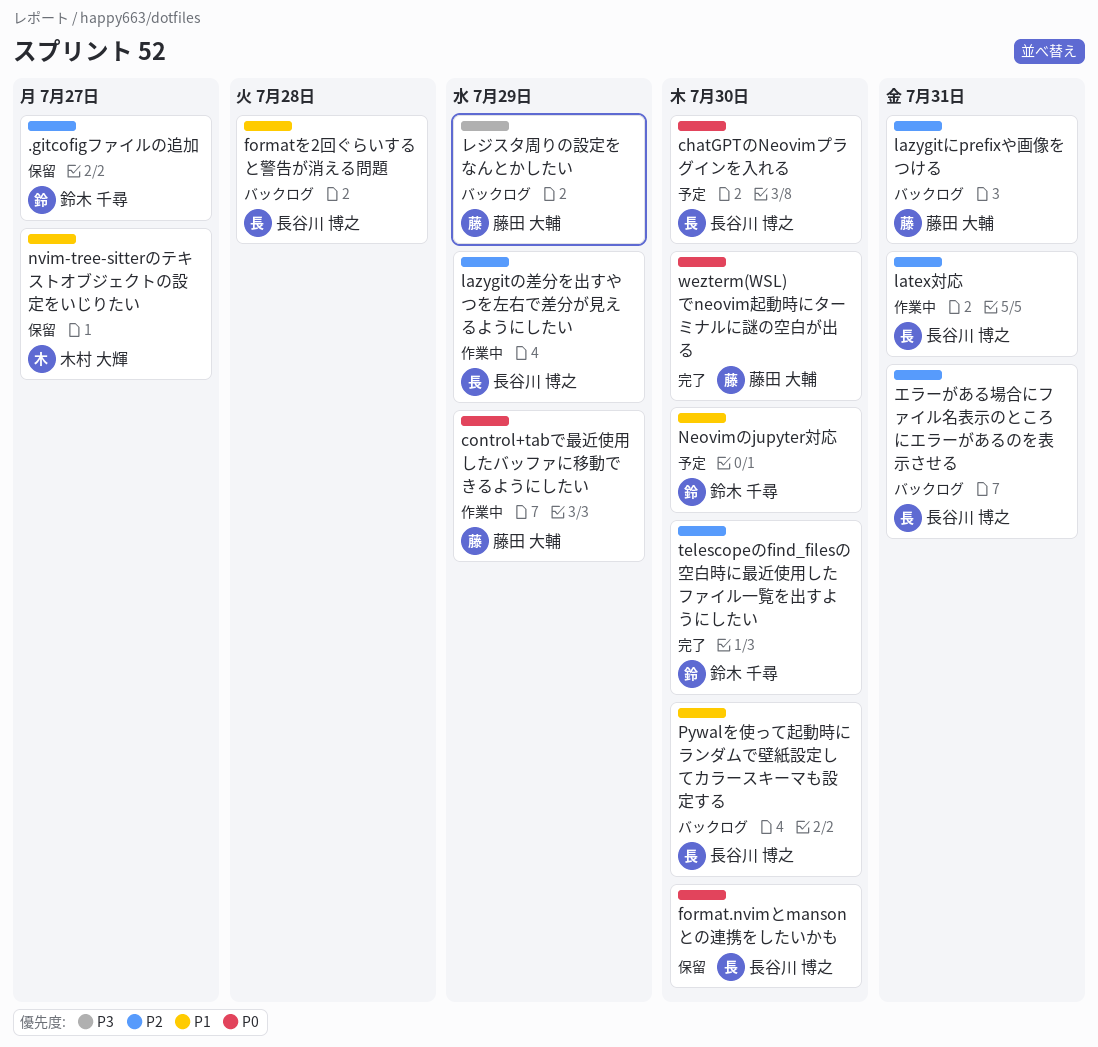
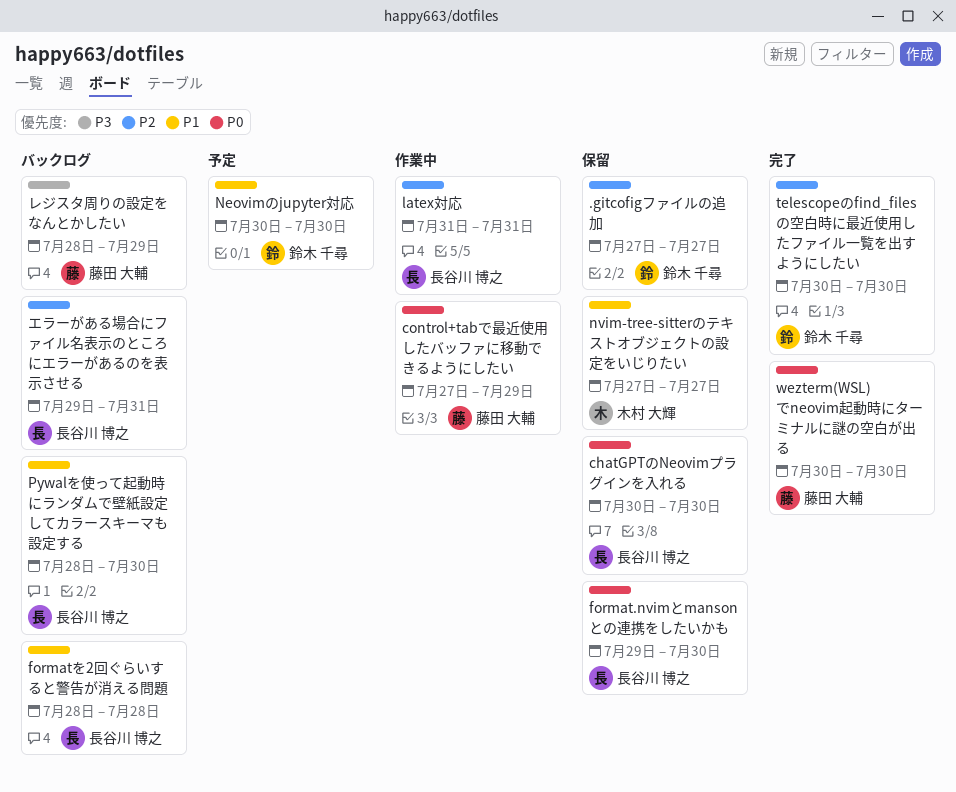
chatGPTのNeovimプラグインを入れる, status: 予定 -> 保留
lazygitにprefixや画像をつける: present -> none
lazygitの差分を出すやつを左右で差分が見えるようにしたい: present -> none

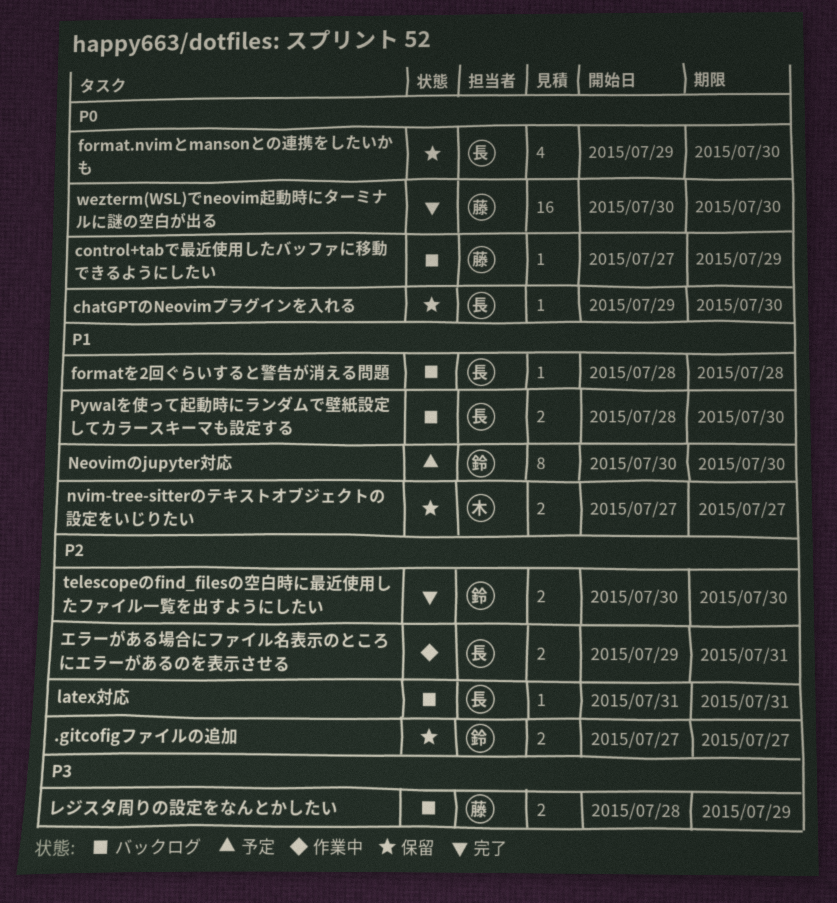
chatGPTのNeovimプラグインを入れる, start: Jul 30 -> Jul 29
control+tabで最近使用したバッファに移動できるようにしたい, status: 作業中 -> バックログ
latex対応, status: 作業中 -> バックログ
エラーがある場合にファイル名表示のところにエラーがあるのを表示させる, status: バックログ -> 作業中

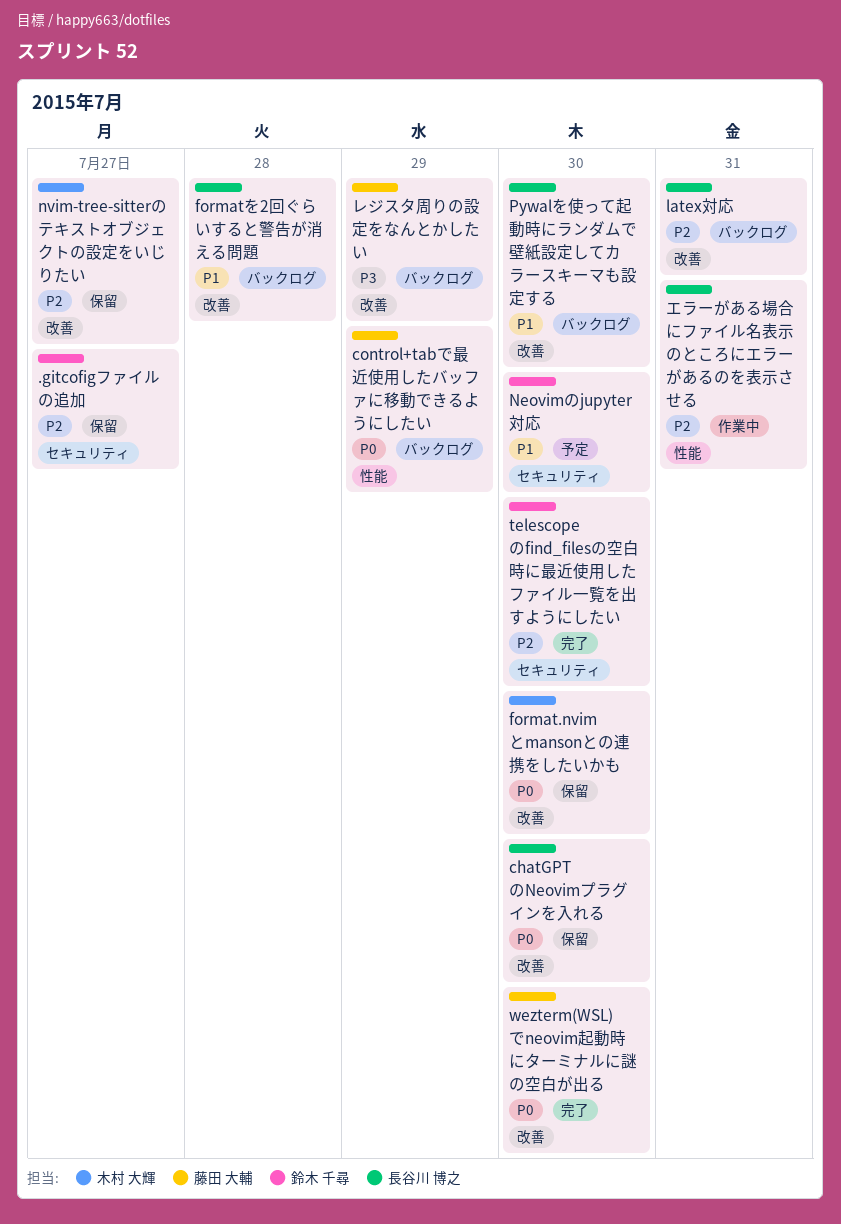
format.nvimとmansonとの連携をしたいかも, owner: 長谷川 博之 -> 木村 大輝
nvim-tree-sitterのテキストオブジェクトの設定をいじりたい, priority: P1 -> P2

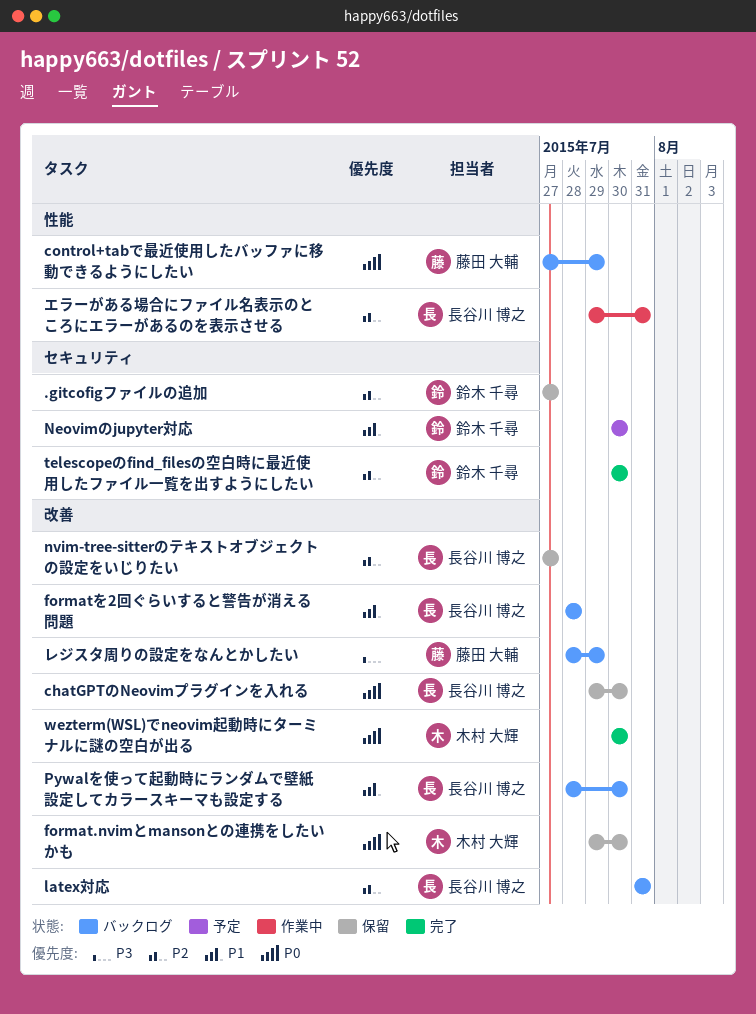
nvim-tree-sitterのテキストオブジェクトの設定をいじりたい, owner: 木村 大輝 -> 長谷川 博之
wezterm(WSL)でneovim起動時にターミナルに謎の空白が出る, owner: 藤田 大輔 -> 木村 大輝

